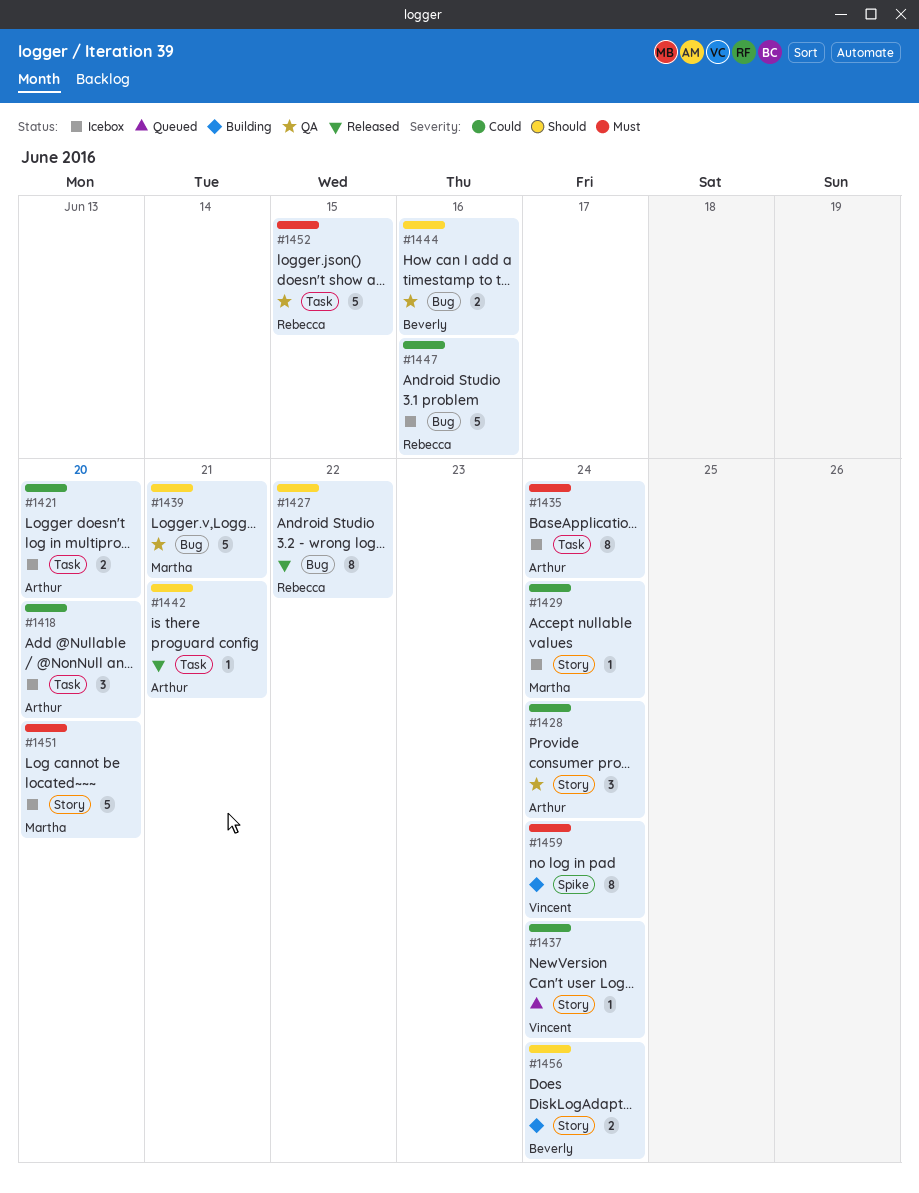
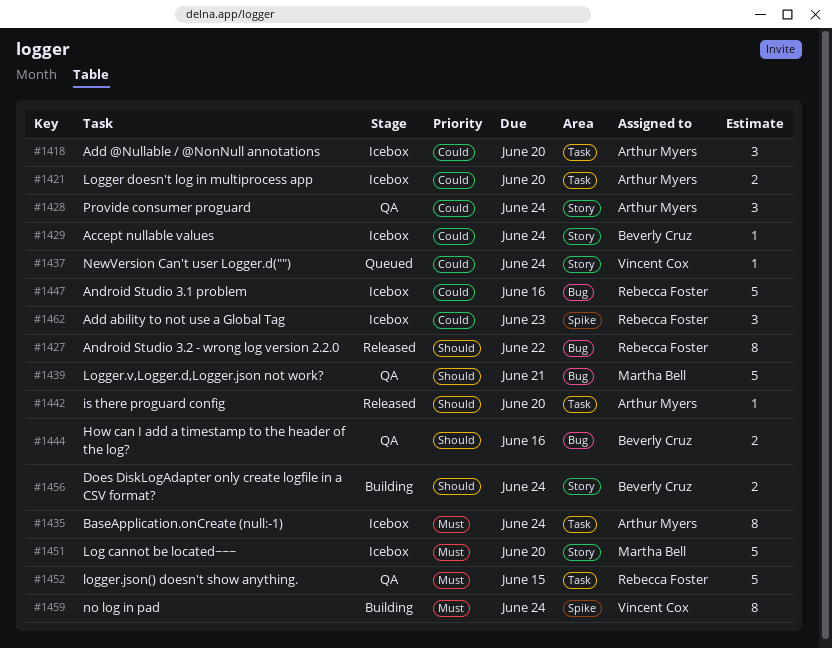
#1429, owner: Martha Bell -> Beverly Cruz
#1442, due: Jun 21 -> Jun 20
#1462: none -> present

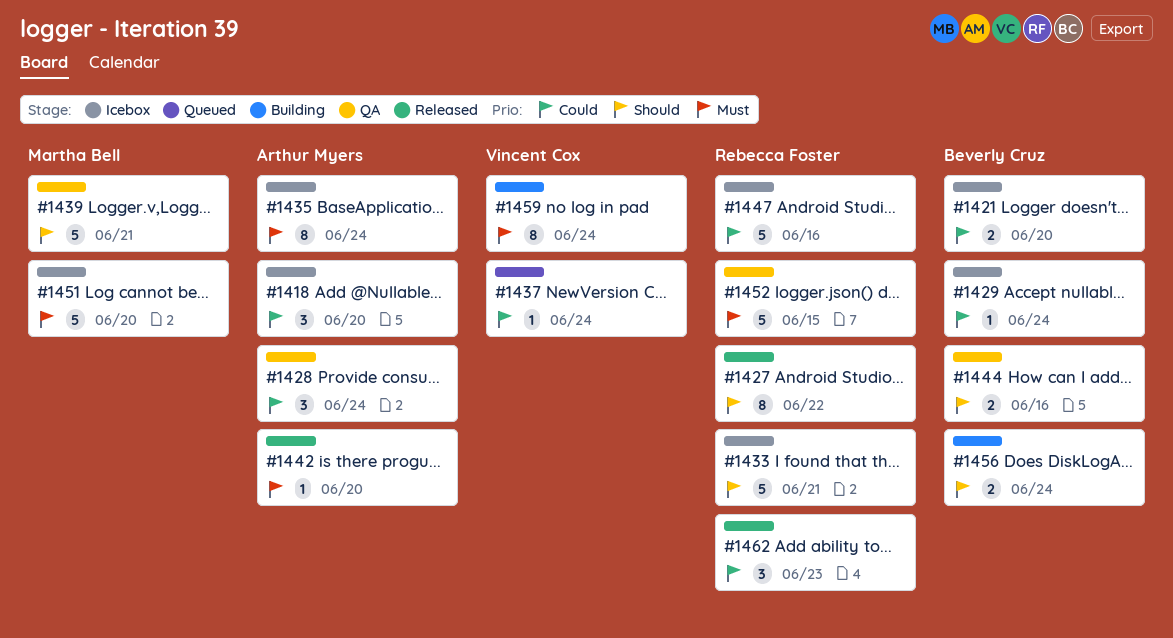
#1421, owner: Arthur Myers -> Beverly Cruz
#1433: none -> present
#1442, priority: Should -> Must
#1462, status: Icebox -> Released

